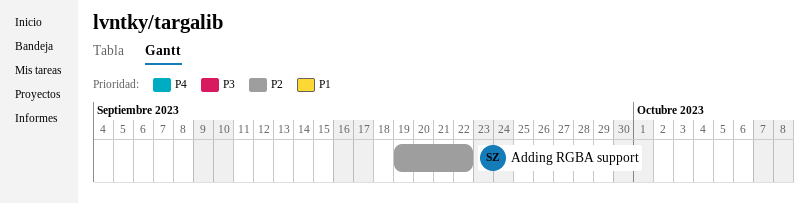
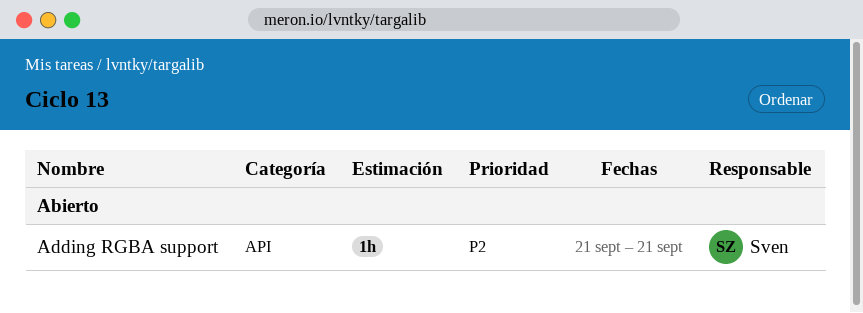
Adding RGBA support, start: Sep 19 -> Sep 21
Adding RGBA support, due: Sep 22 -> Sep 21

